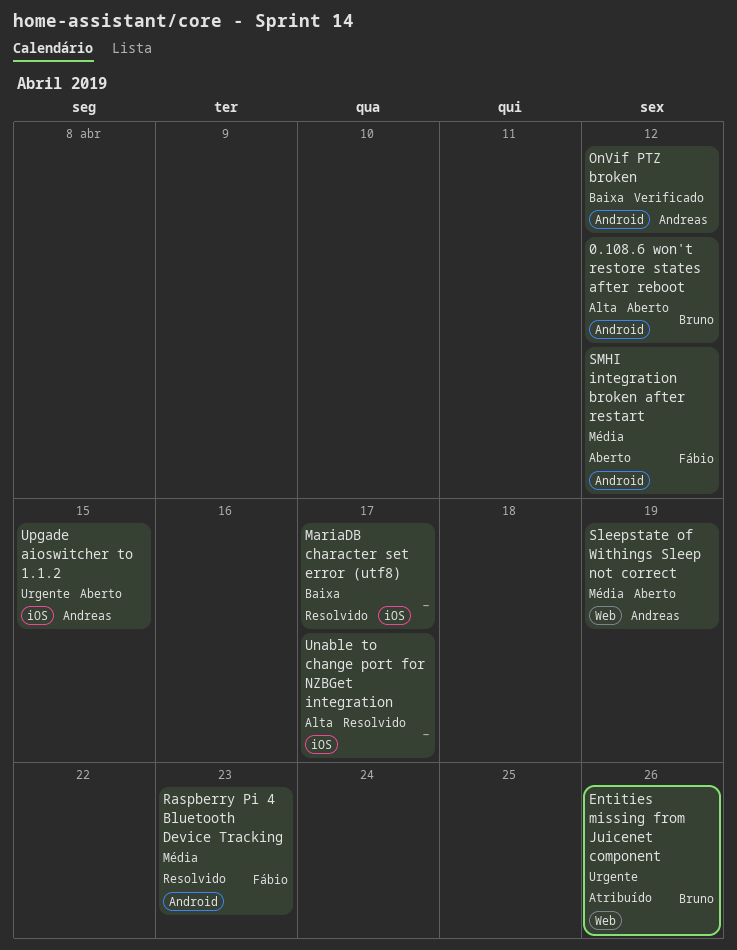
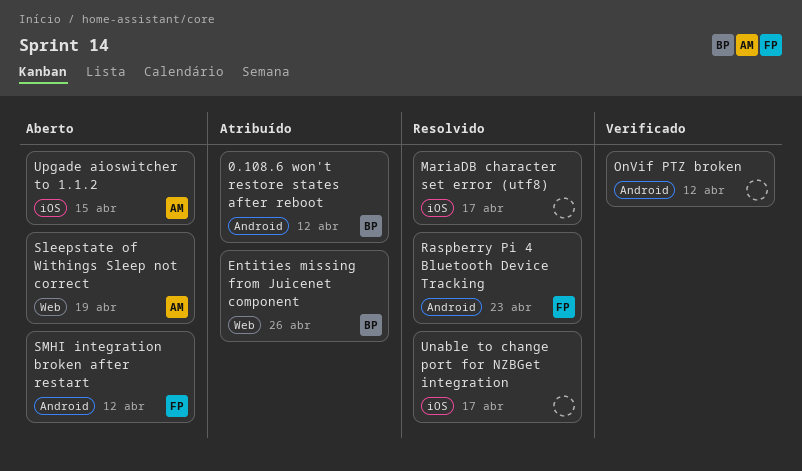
0.108.6 won't restore states after reboot, status: Aberto -> Atribuído
OnVif PTZ broken, owner: Andreas -> none

